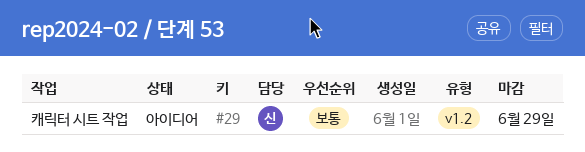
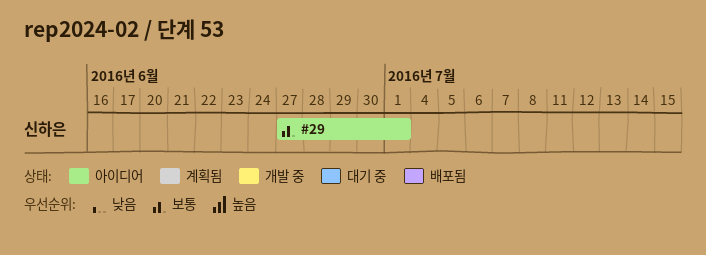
#29, due: Jun 29 -> Jul 1

